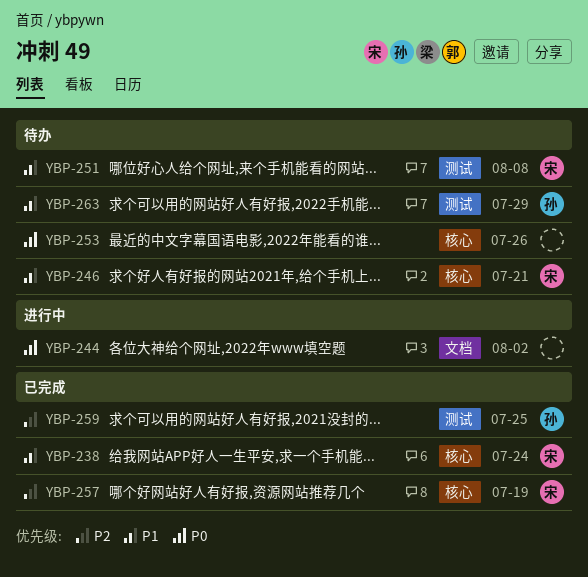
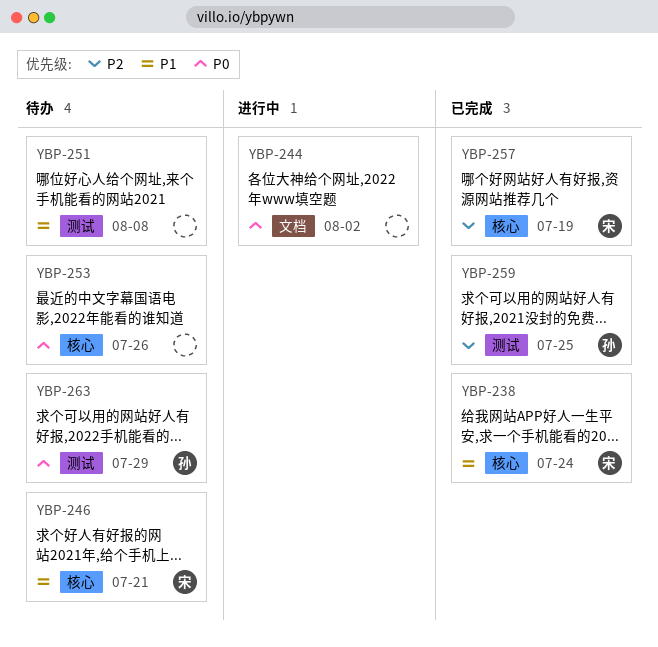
YBP-251, owner: 宋 -> none
YBP-263, priority: P1 -> P0

